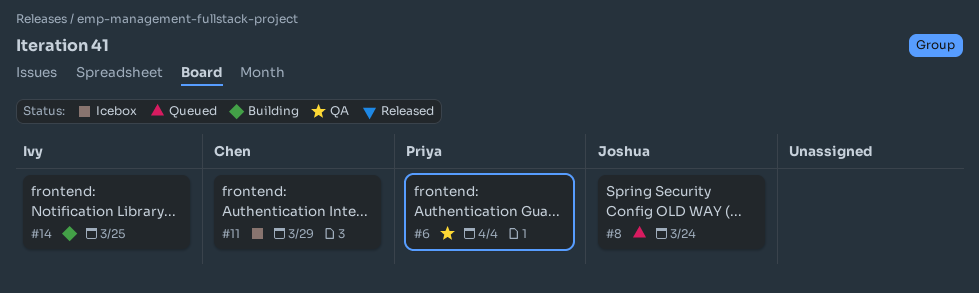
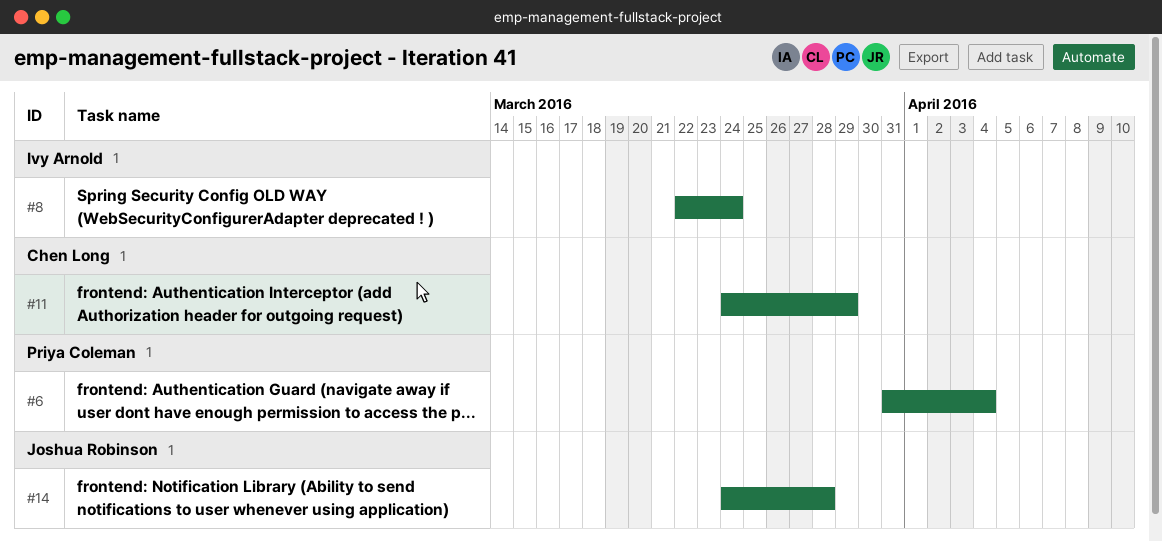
#8, owner: Joshua Robinson -> Ivy Arnold
#14, owner: Ivy Arnold -> Joshua Robinson
#14, due: Mar 25 -> Mar 28

